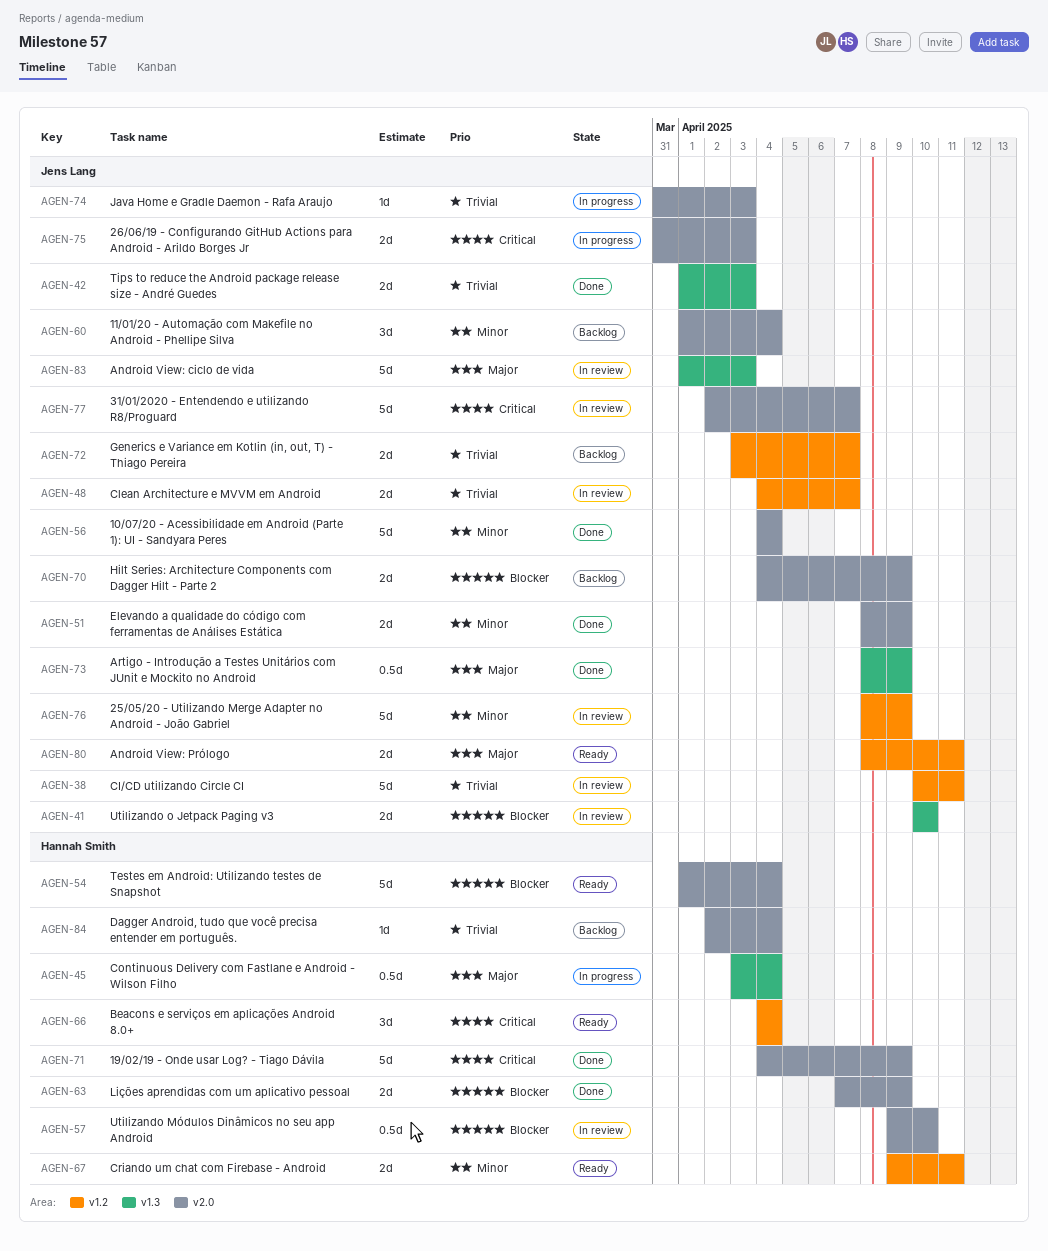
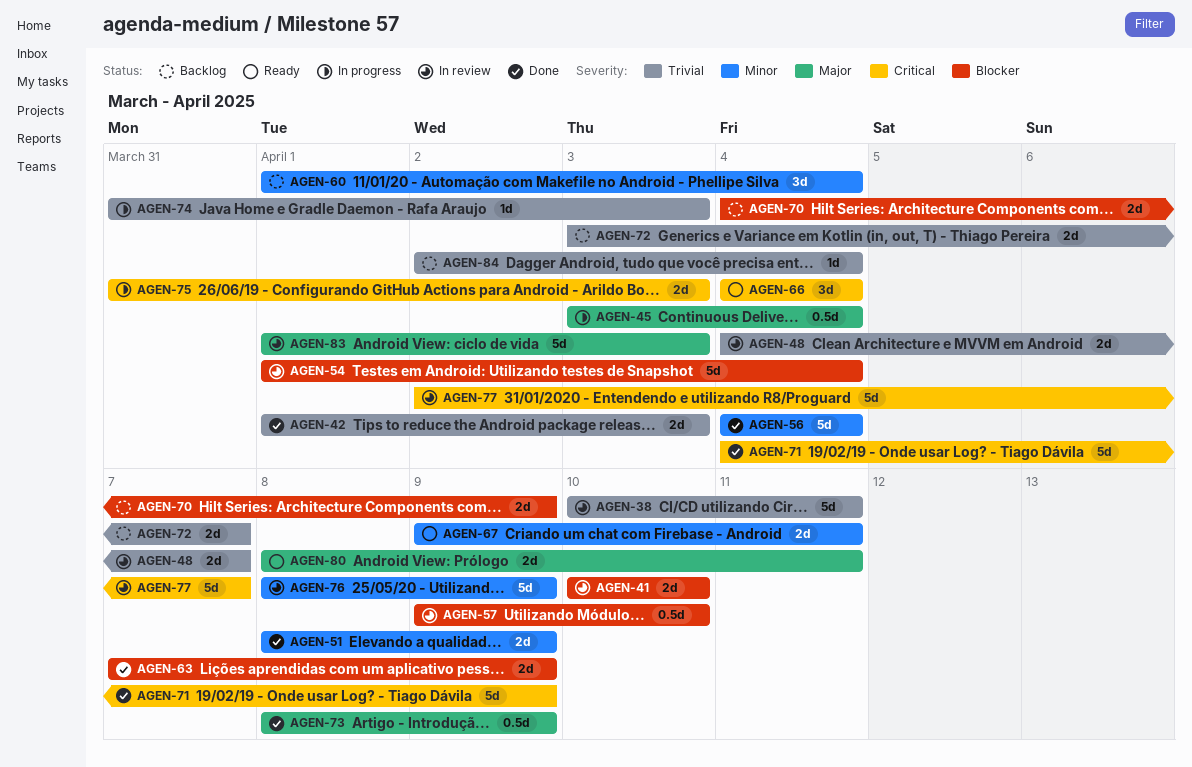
AGEN-54, status: Ready -> In review

